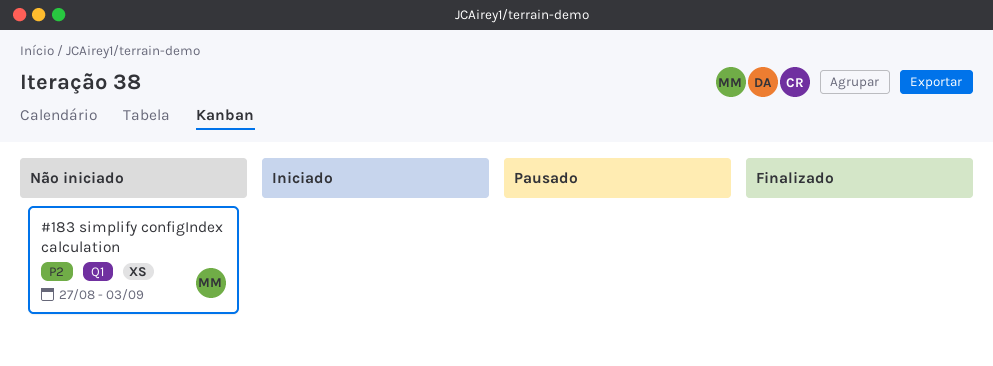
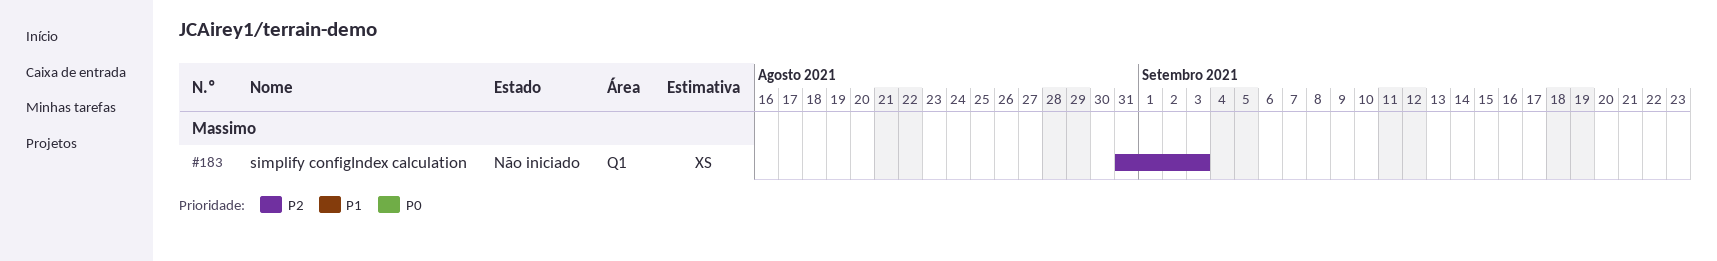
#183, start: Aug 27 -> Aug 31

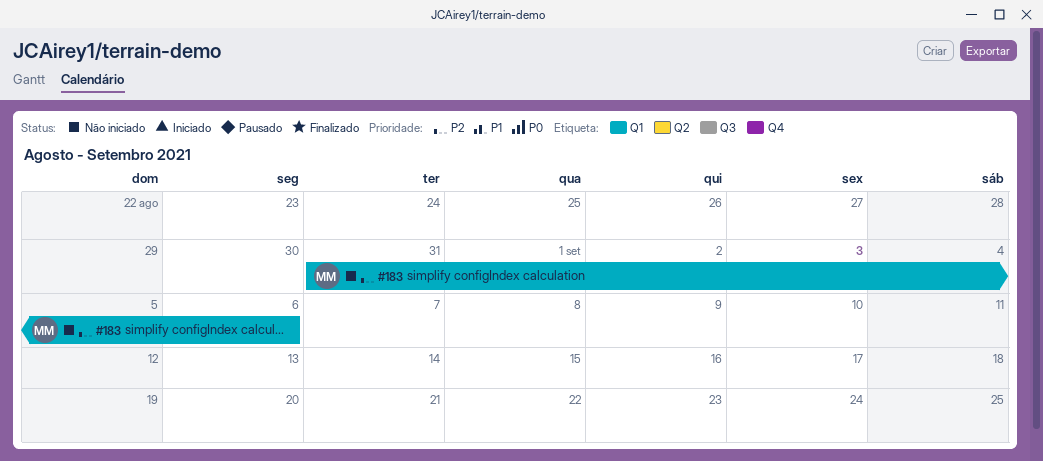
#183, due: Sep 3 -> Sep 6

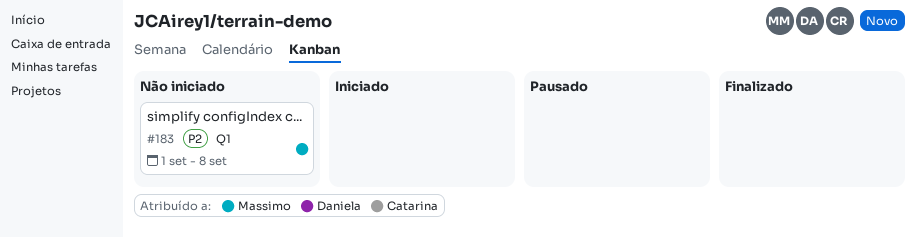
#183, start: Aug 31 -> Sep 1
#183, due: Sep 6 -> Sep 8

